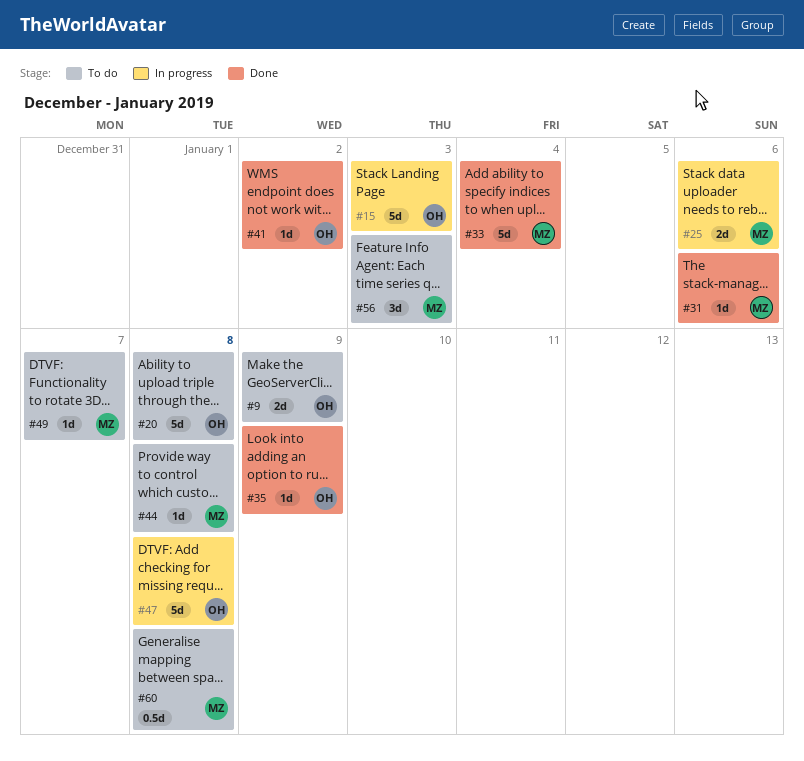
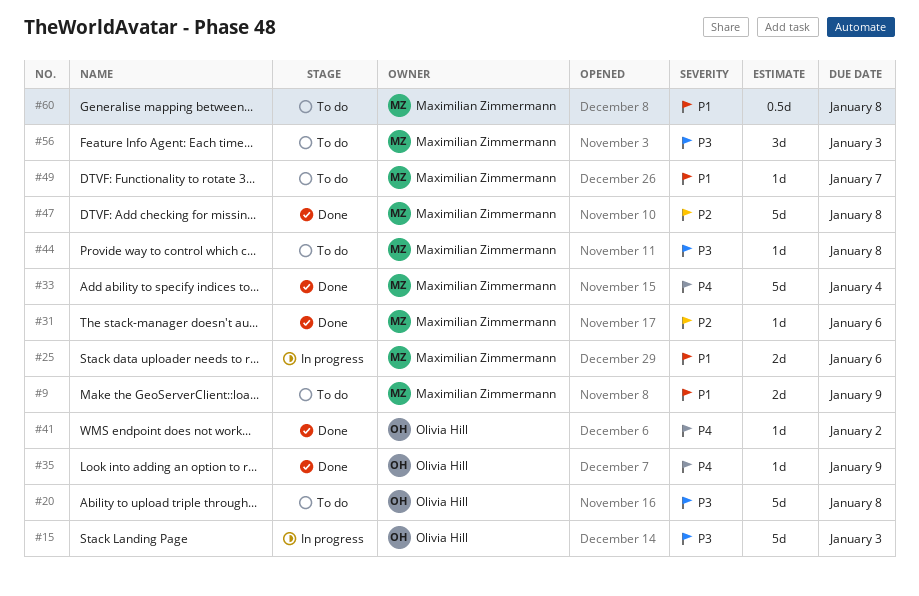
#9, owner: Olivia Hill -> Maximilian Zimmermann
#47, status: In progress -> Done
#47, owner: Olivia Hill -> Maximilian Zimmermann

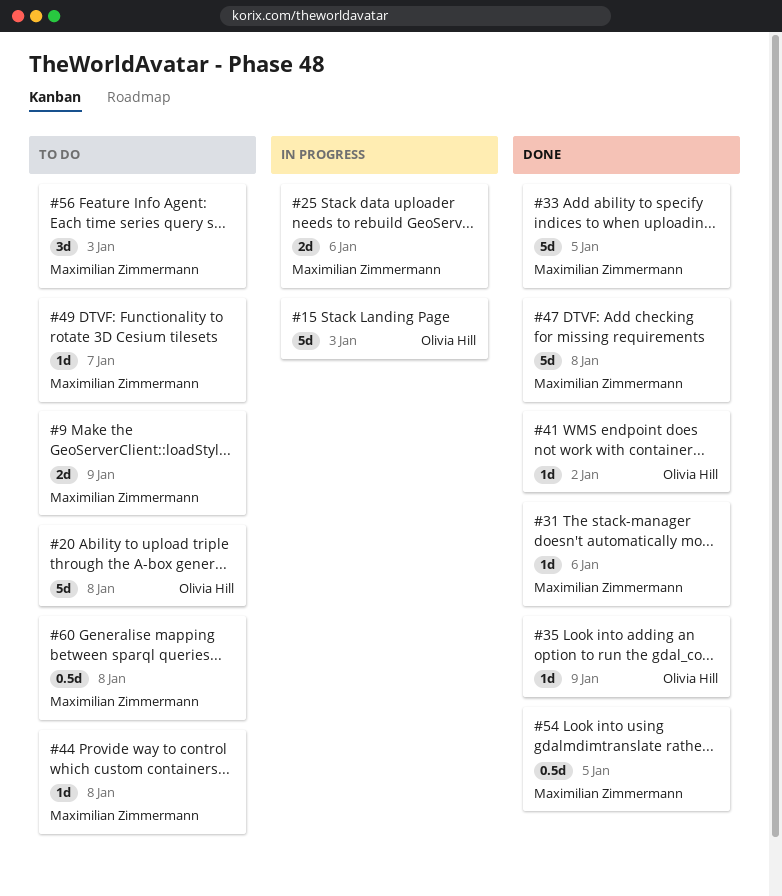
#33, due: Jan 4 -> Jan 5
#54: none -> present

